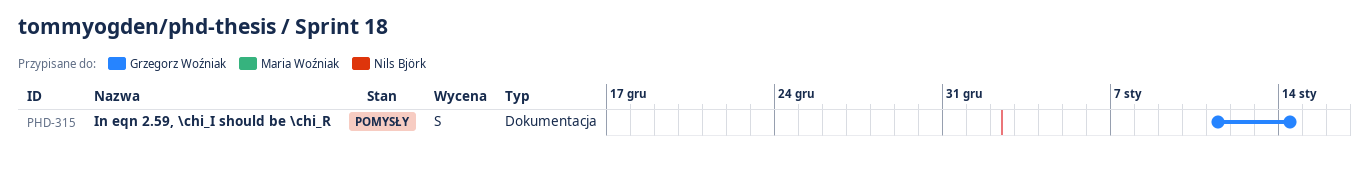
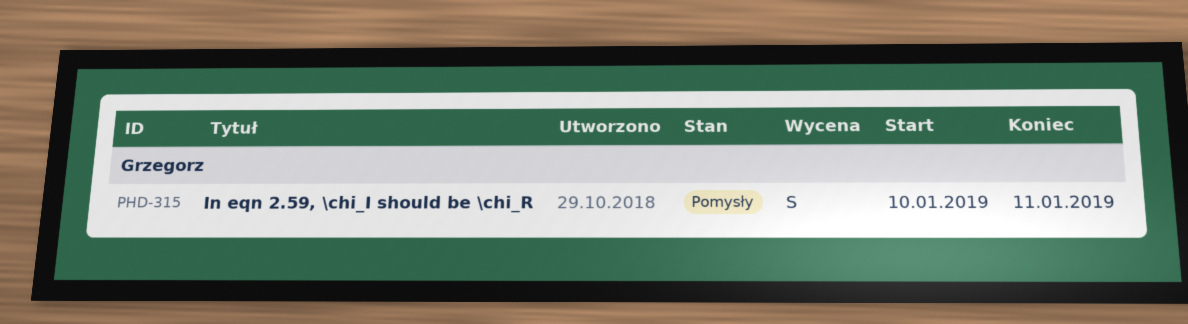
PHD-315, start: Jan 11 -> Jan 10
PHD-315, due: Jan 14 -> Jan 11

